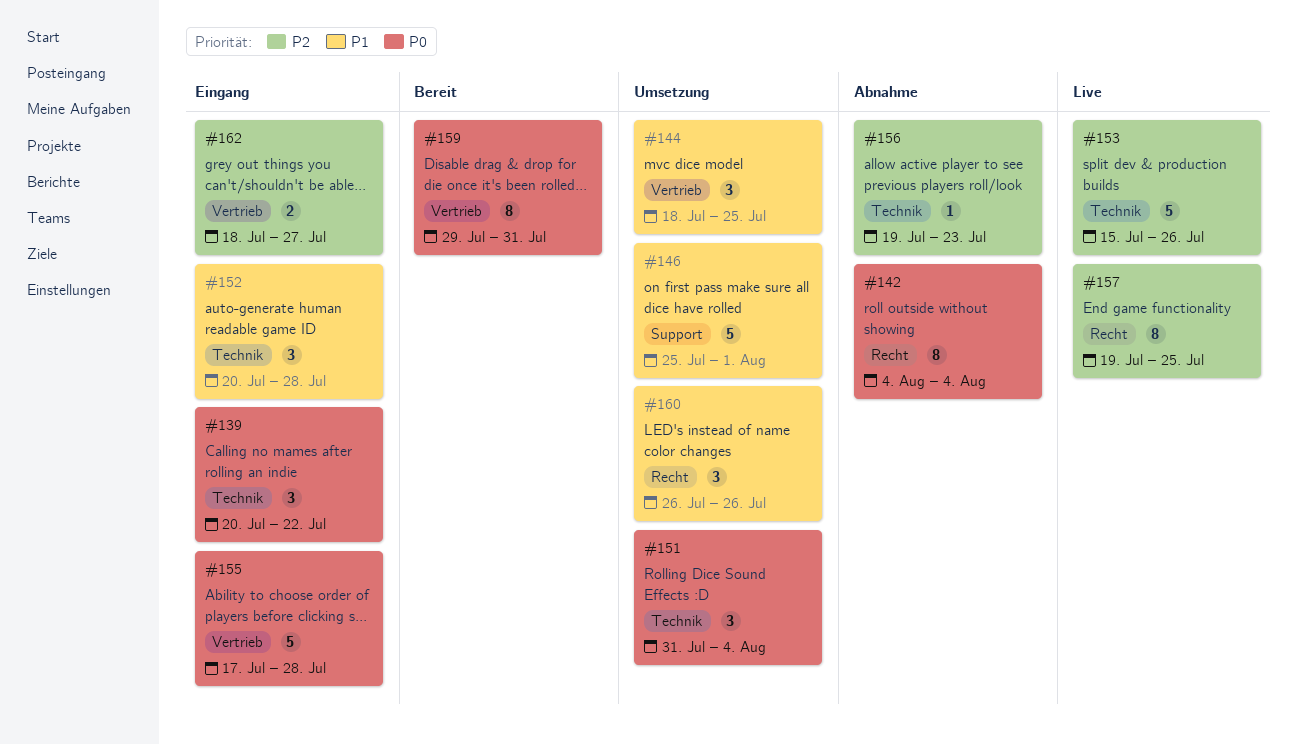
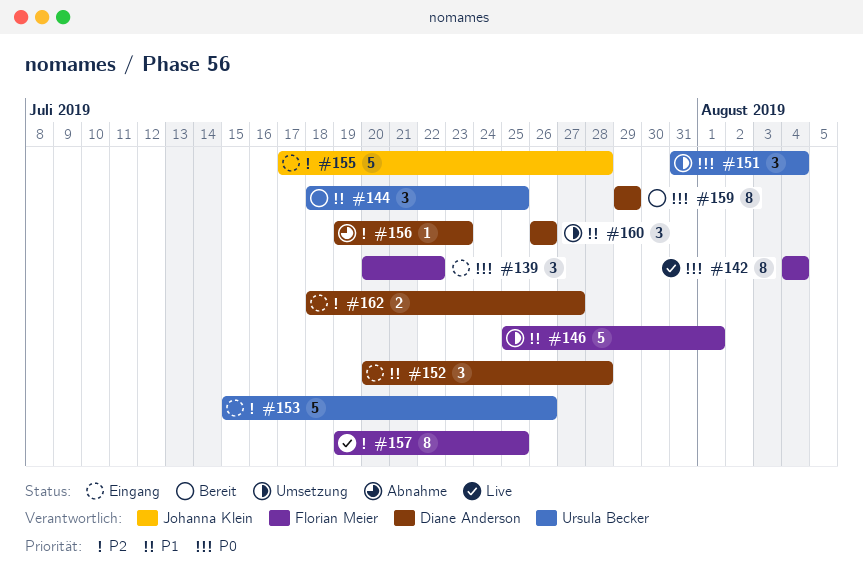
#142, status: Abnahme -> Live
#144, status: Umsetzung -> Bereit
#153, status: Live -> Eingang
#155, priority: P0 -> P2
#159, due: Jul 31 -> Jul 29

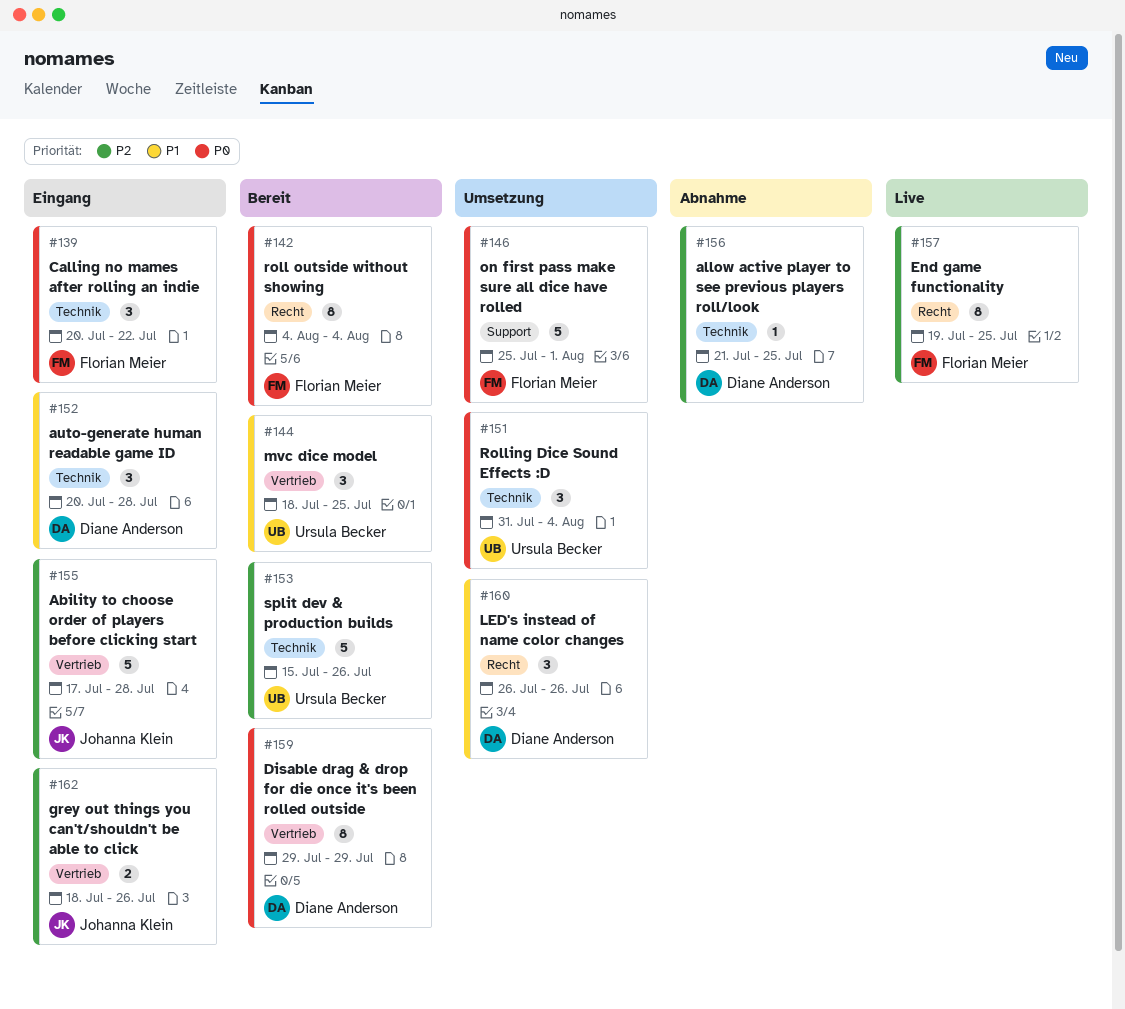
#142, status: Live -> Bereit
#146, priority: P1 -> P0
#153, status: Eingang -> Bereit
#156, start: Jul 19 -> Jul 21
#156, due: Jul 23 -> Jul 25
#162, owner: Diane Anderson -> Johanna Klein
#162, due: Jul 27 -> Jul 26

